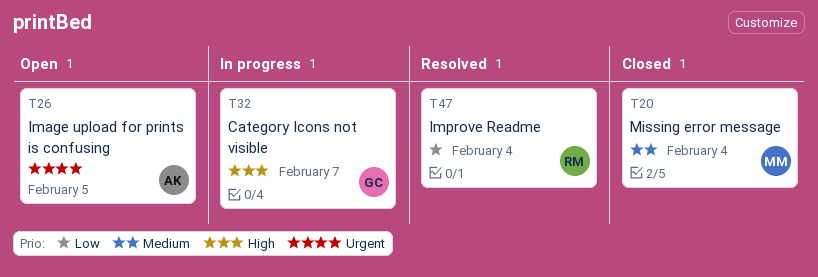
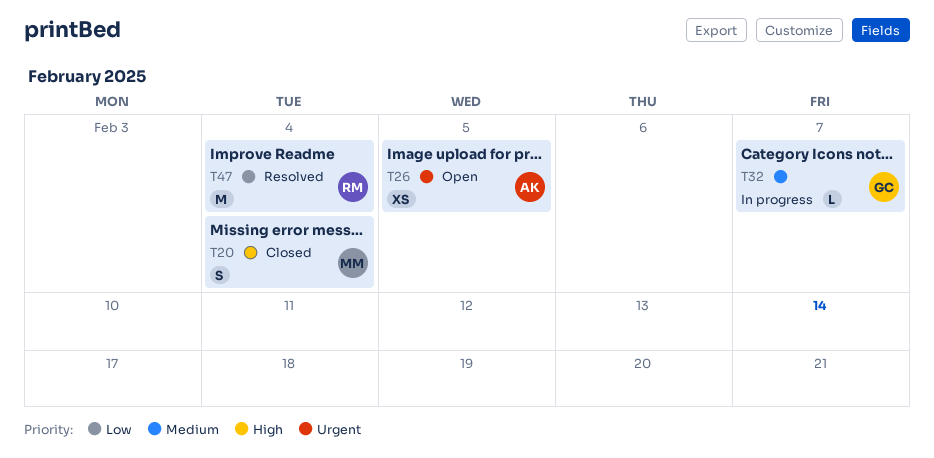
T20, priority: Medium -> High
T32, priority: High -> Medium

